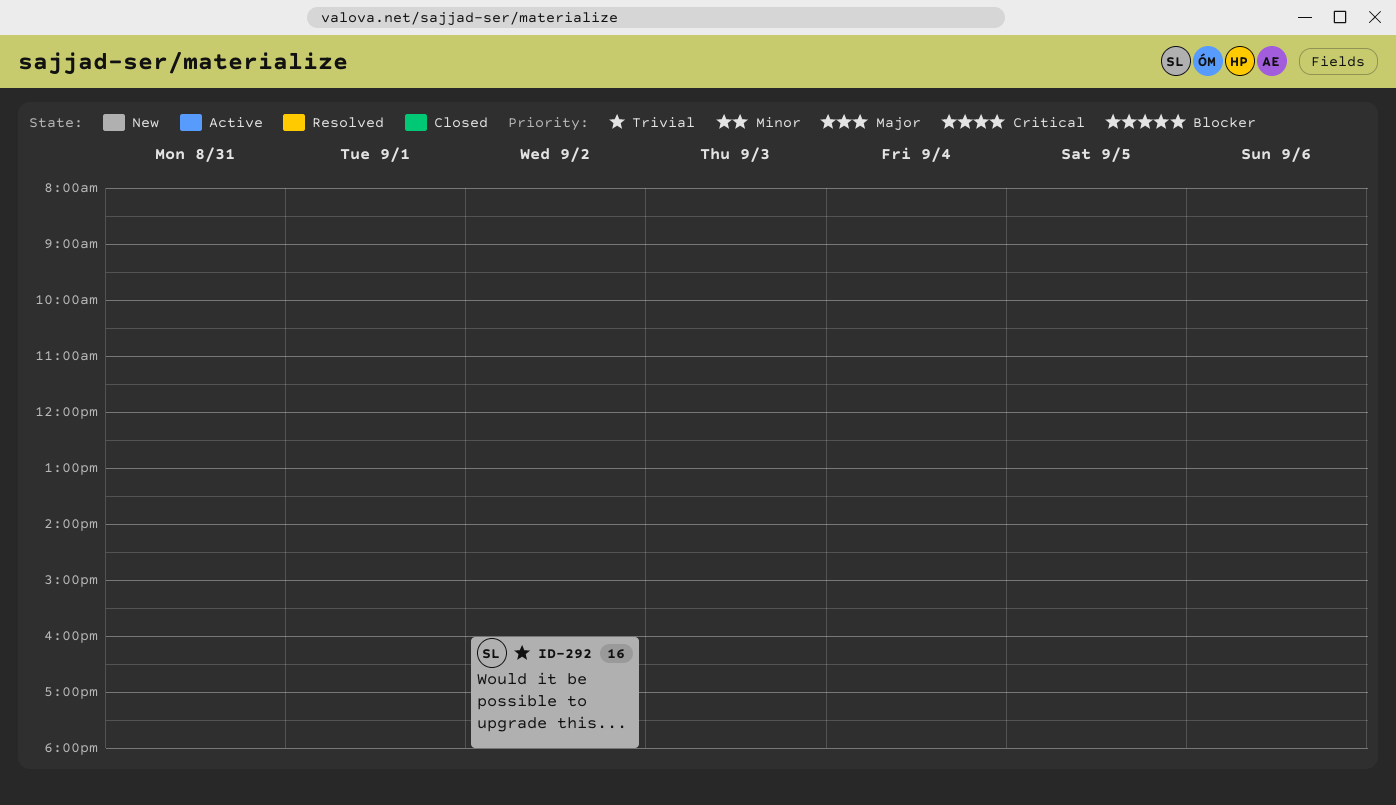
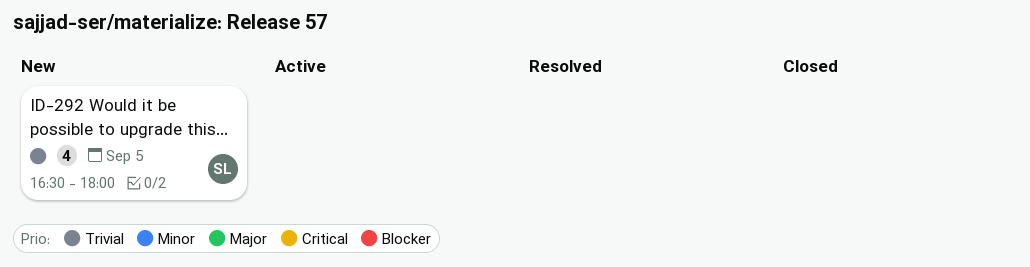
ID-292, estimate: 16 -> 4
ID-292, day: Sep 2 -> Sep 5
ID-292, begins: 16:00 -> 16:30

